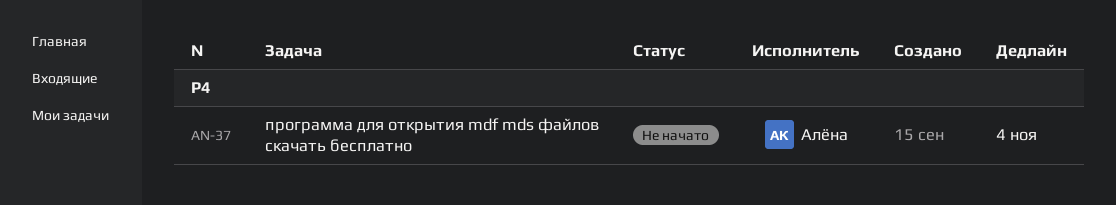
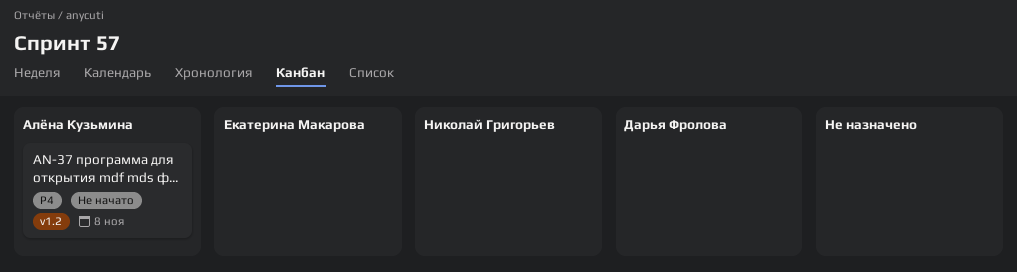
AN-37, due: Nov 4 -> Nov 8

